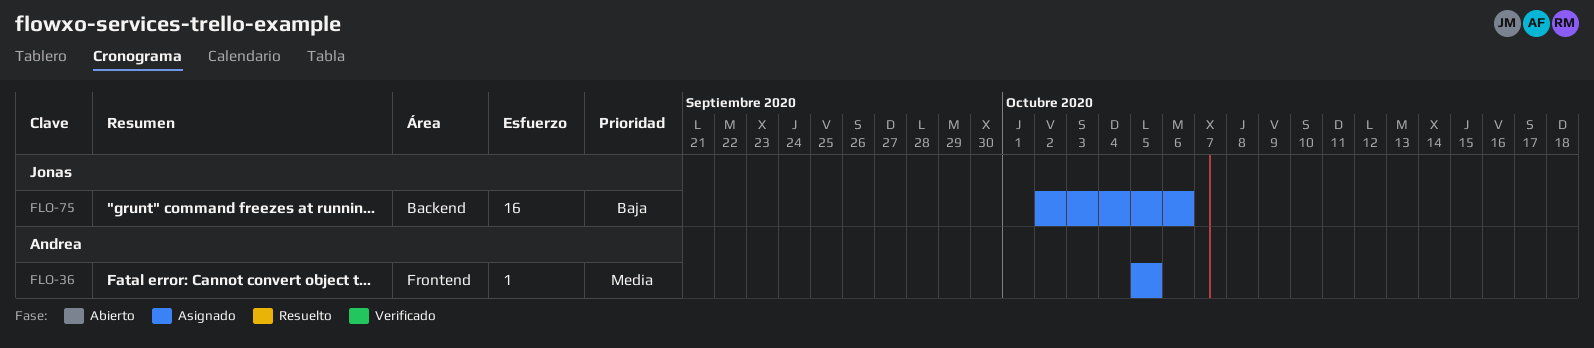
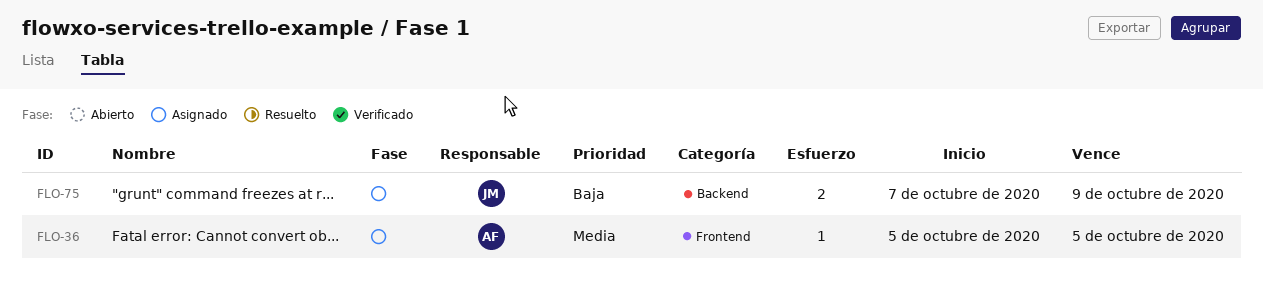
FLO-75, estimate: 16 -> 2
FLO-75, start: Oct 2 -> Oct 7
FLO-75, due: Oct 6 -> Oct 9

